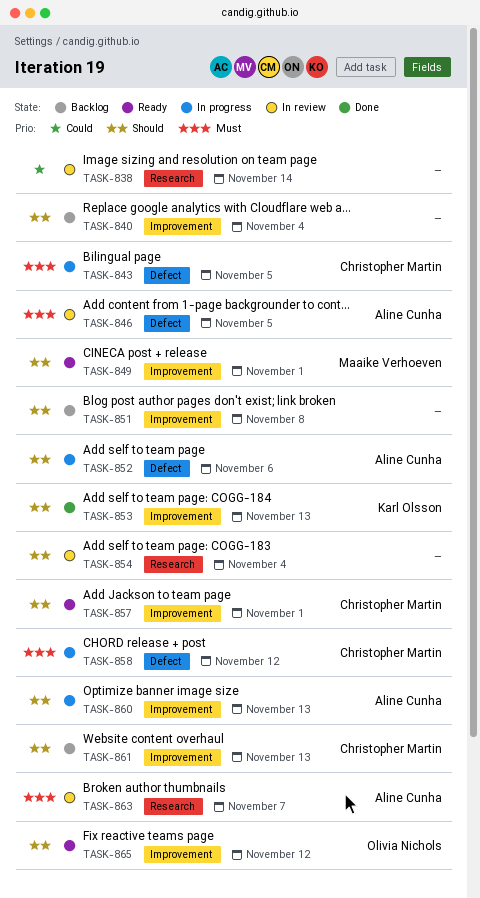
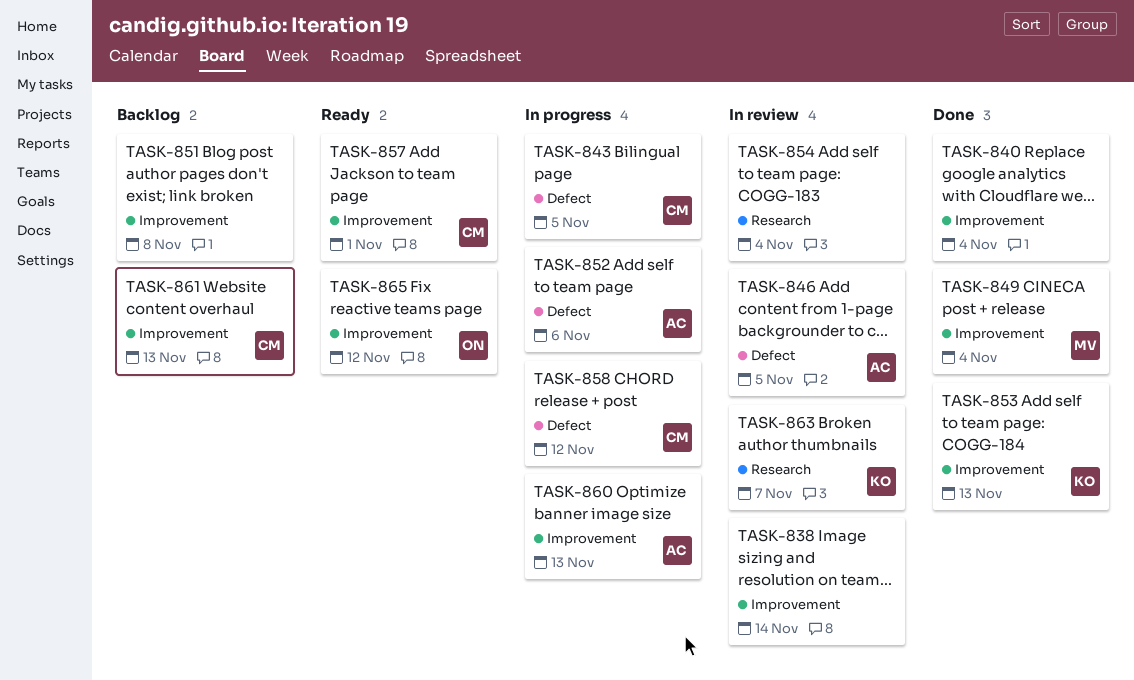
TASK-838, label: Research -> Improvement
TASK-840, status: Backlog -> Done
TASK-849, status: Ready -> Done
TASK-849, due: Nov 1 -> Nov 4
TASK-863, owner: Aline Cunha -> Karl Olsson

